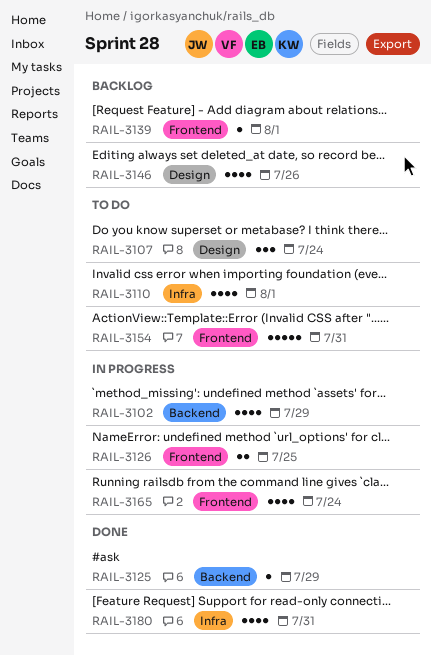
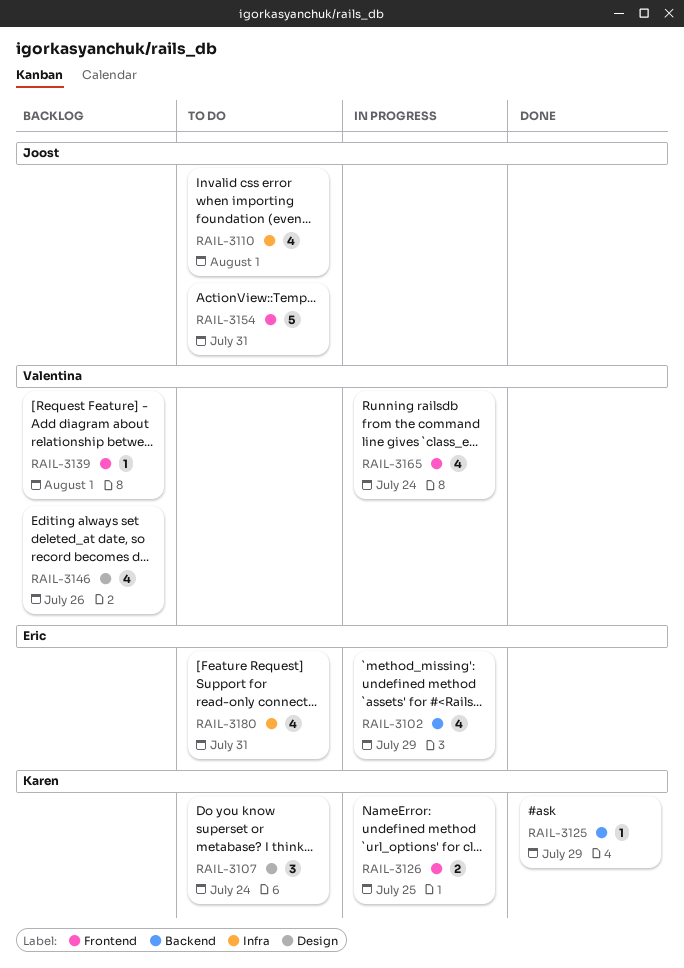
RAIL-3180, status: Done -> To do

